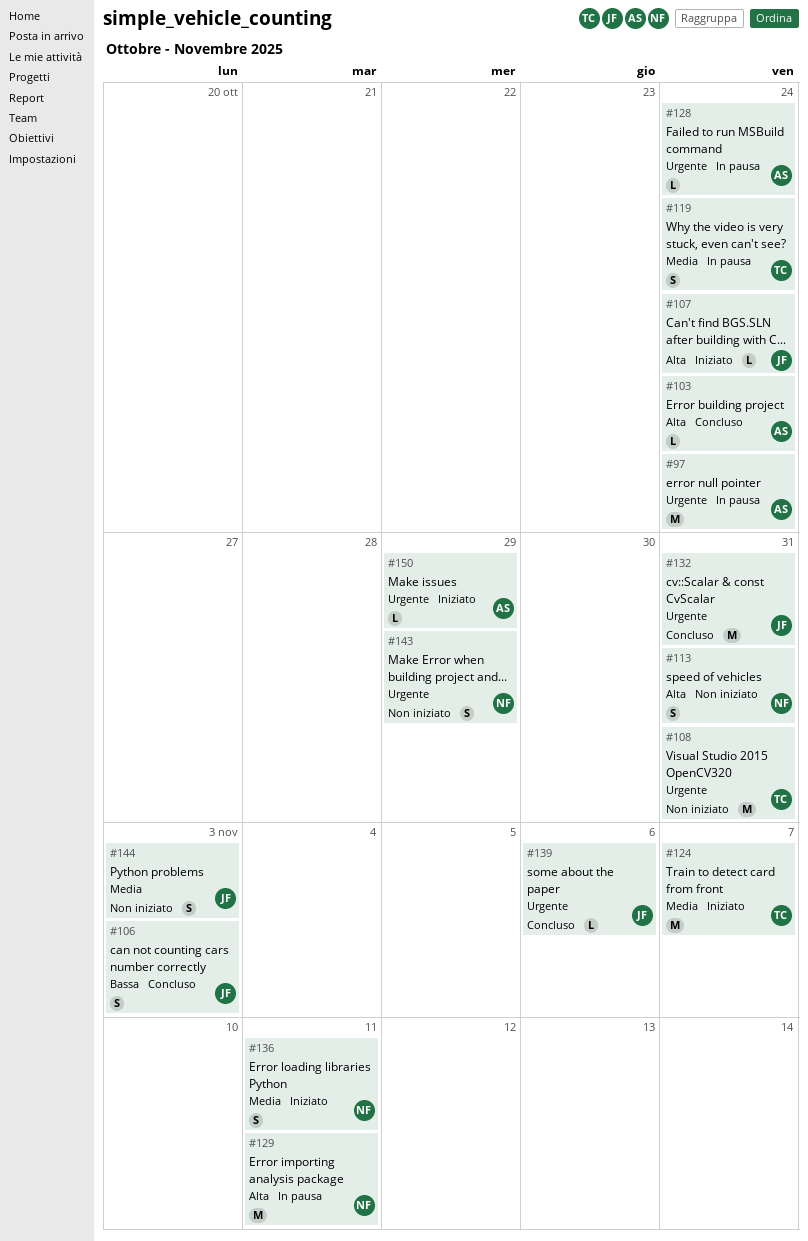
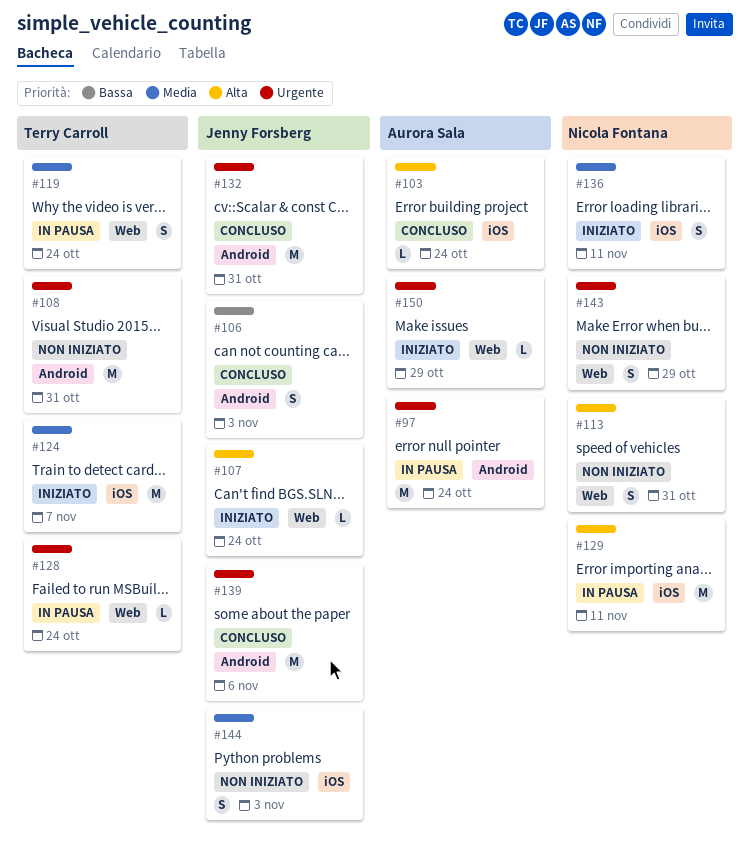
#128, owner: Aurora Sala -> Terry Carroll
#139, estimate: L -> M

